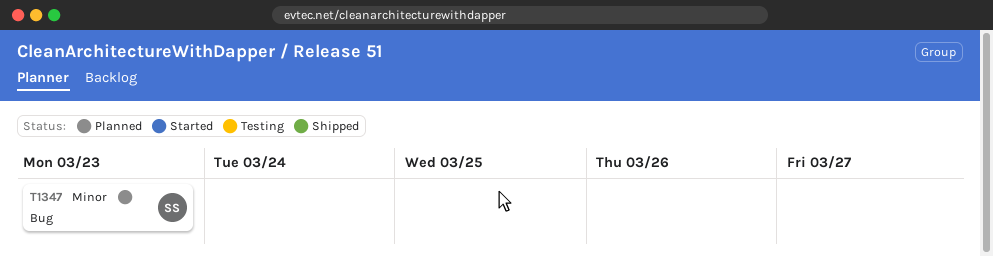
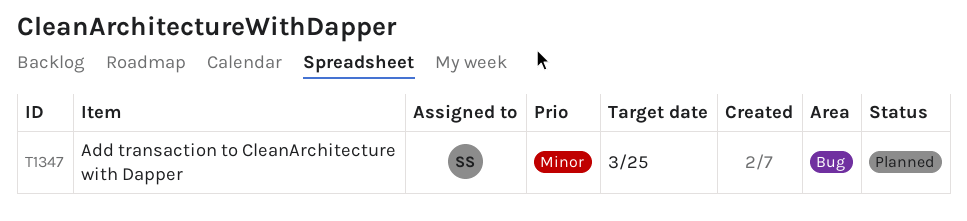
T1347, due: Mar 23 -> Mar 25

